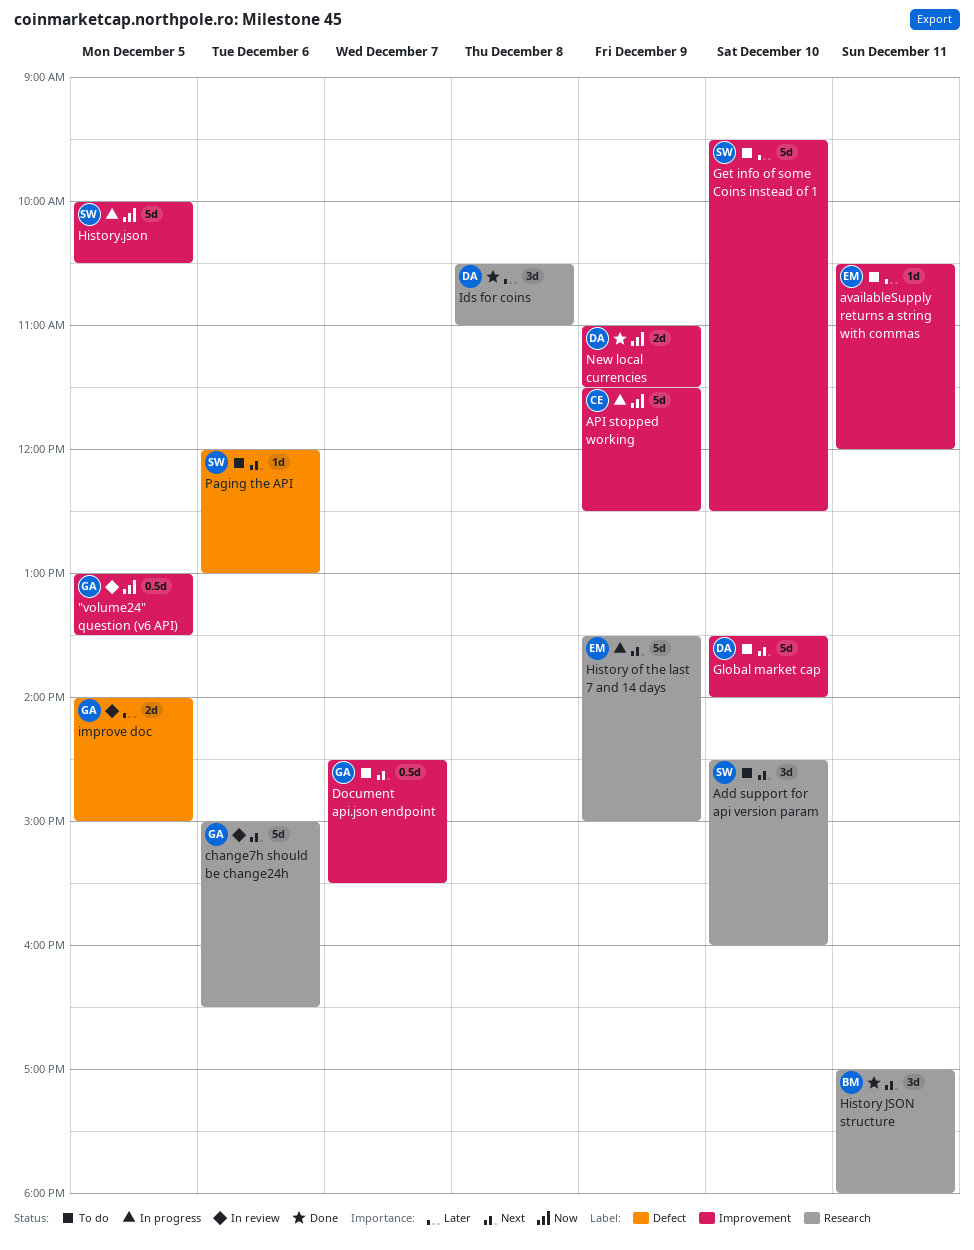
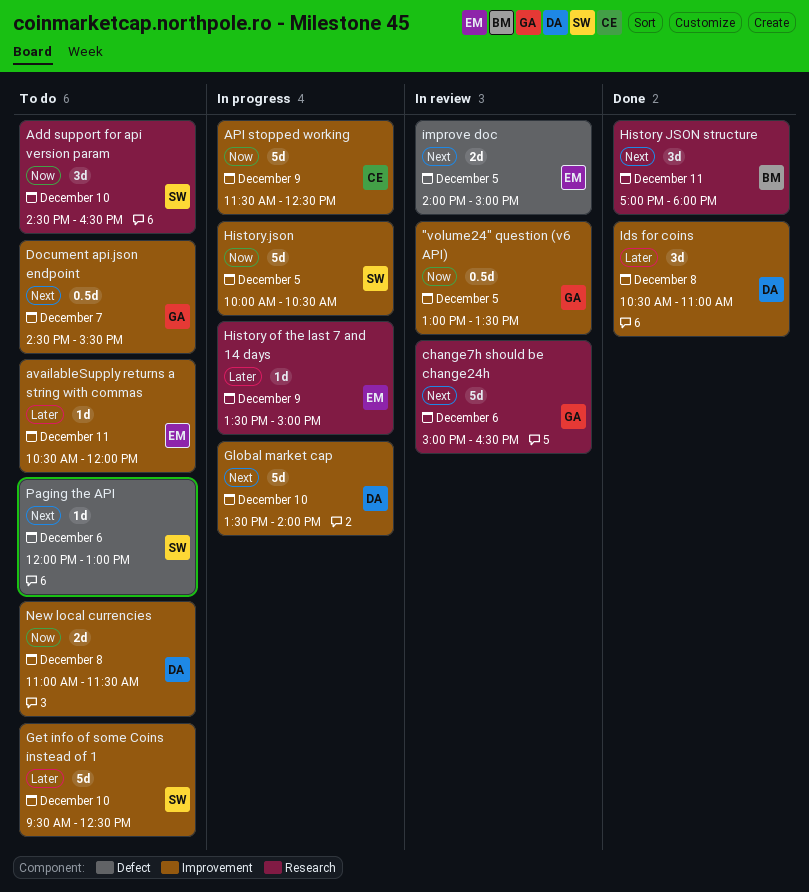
Add support for api version param, priority: Next -> Now
Add support for api version param, ends: 16:00 -> 16:30
Global market cap, status: To do -> In progress
History of the last 7 and 14 days, priority: Next -> Later
History of the last 7 and 14 days, estimate: 5d -> 1d
Ids for coins, label: Research -> Improvement
improve doc, owner: GA -> EM
improve doc, priority: Later -> Next
New local currencies, status: Done -> To do
New local currencies, day: Dec 9 -> Dec 8

